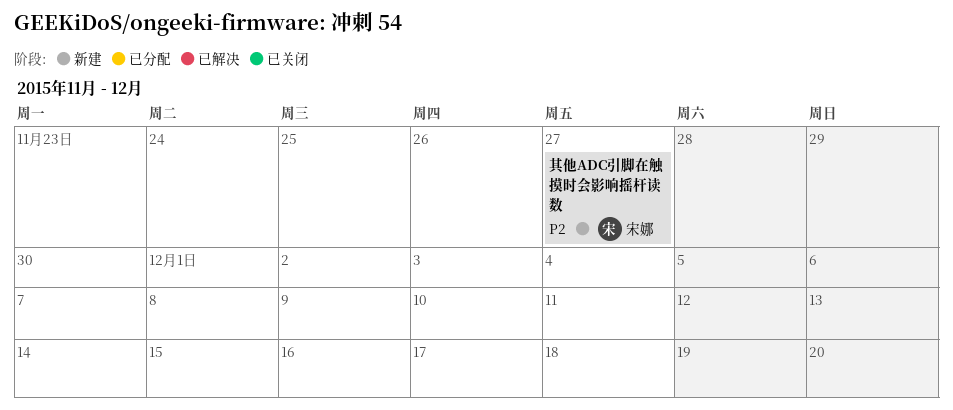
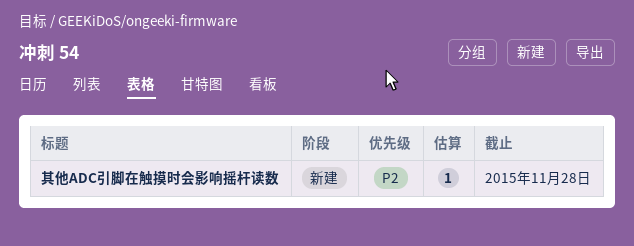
其他ADC引脚在触摸时会影响摇杆读数, due: Nov 27 -> Nov 28

